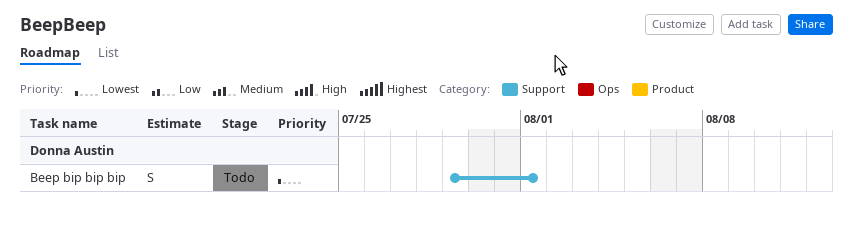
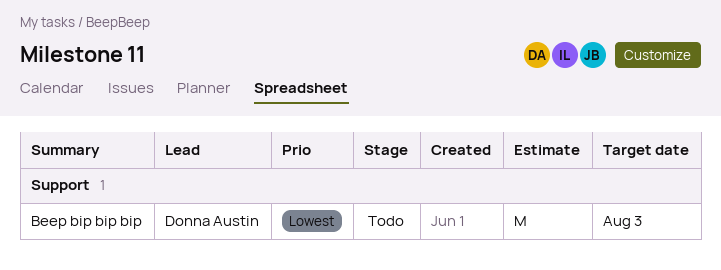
Beep bip bip bip, estimate: S -> M
Beep bip bip bip, due: Aug 1 -> Aug 3

